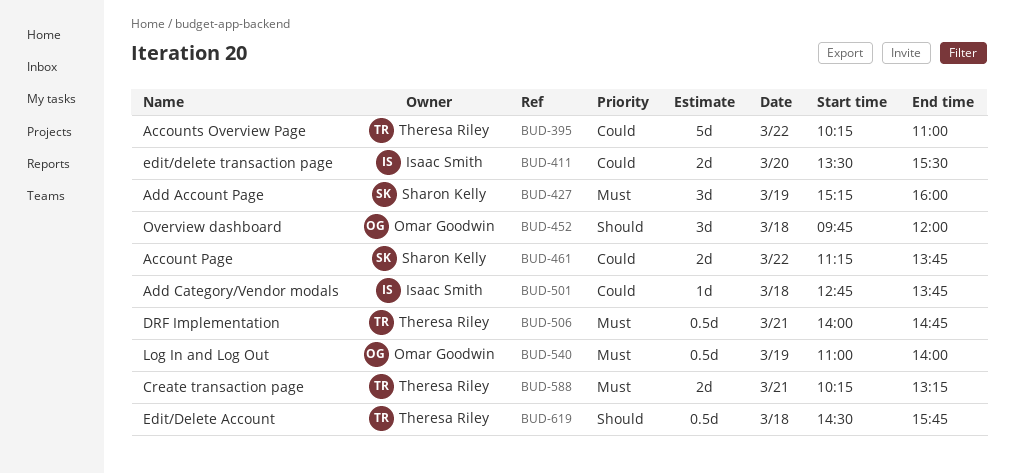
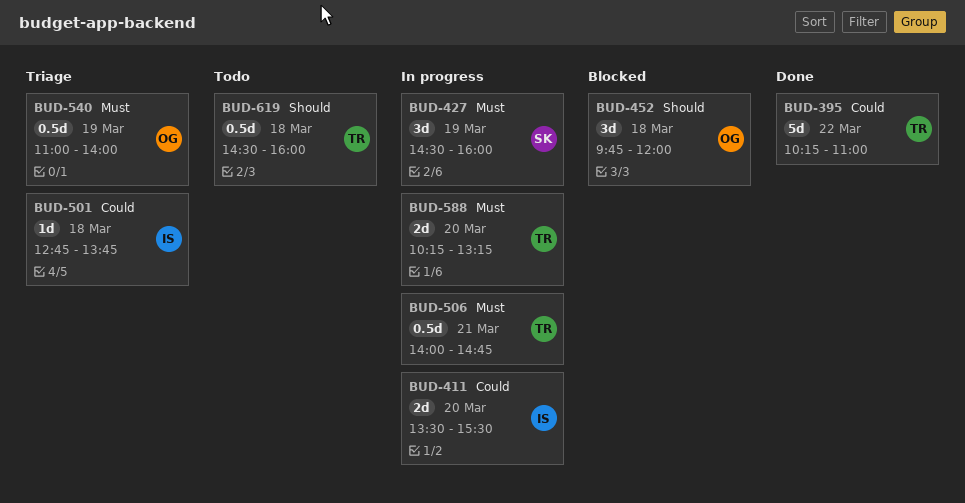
BUD-427, begins: 15:15 -> 14:30
BUD-461: present -> none
BUD-588, day: Mar 21 -> Mar 20
BUD-619, ends: 15:45 -> 16:00

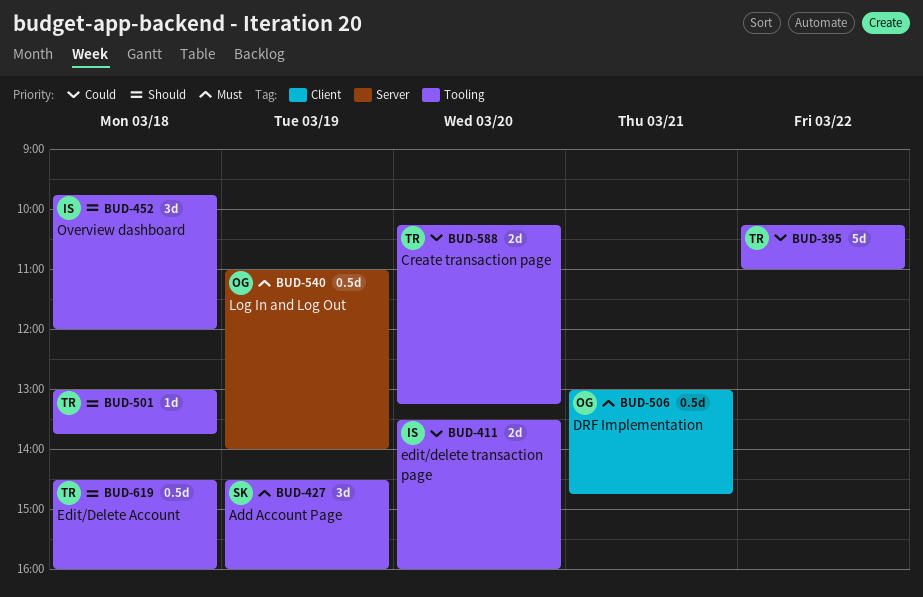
BUD-411, ends: 15:30 -> 16:00
BUD-452, owner: OG -> IS
BUD-501, owner: IS -> TR
BUD-501, priority: Could -> Should
BUD-501, begins: 12:45 -> 13:00
BUD-506, owner: TR -> OG
BUD-506, begins: 14:00 -> 13:00
BUD-588, priority: Must -> Could

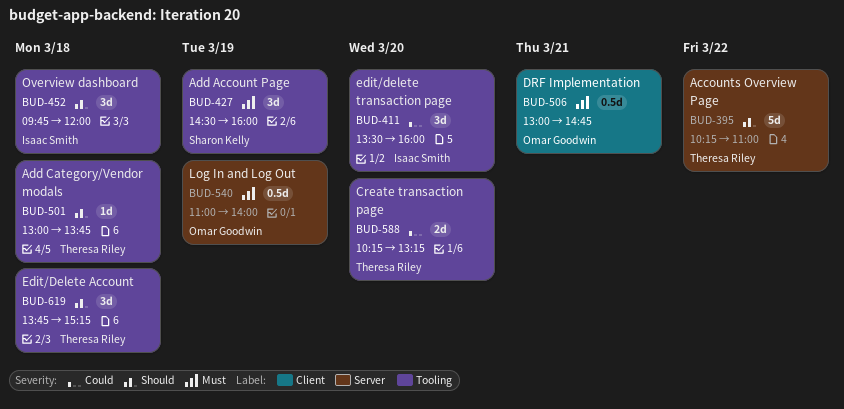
BUD-395, priority: Could -> Should
BUD-395, label: Tooling -> Server
BUD-411, estimate: 2d -> 3d
BUD-619, estimate: 0.5d -> 3d
BUD-619, begins: 14:30 -> 13:45
BUD-619, ends: 16:00 -> 15:15

